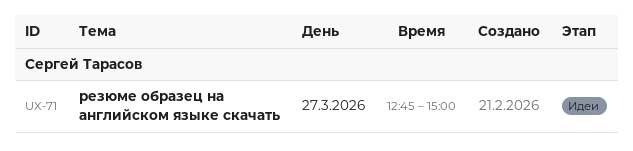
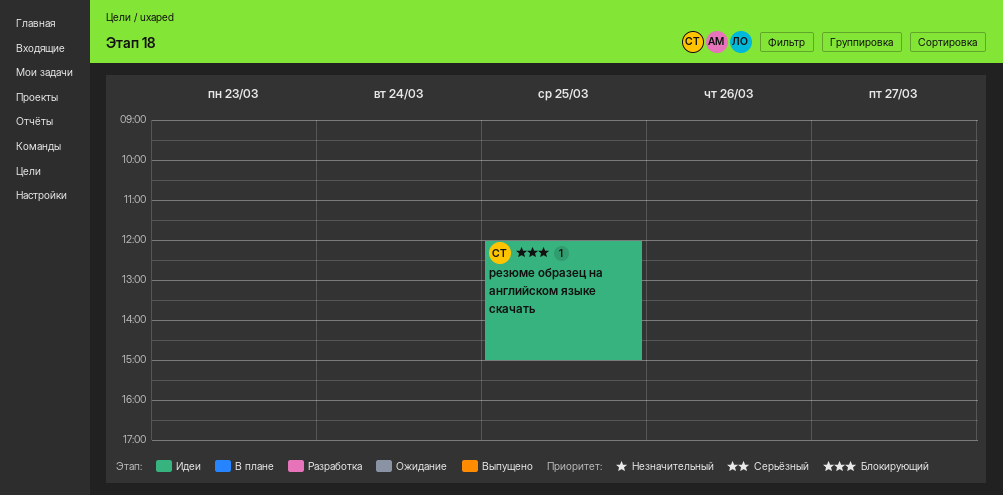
резюме образец на английском языке скачать, day: Mar 27 -> Mar 25
резюме образец на английском языке скачать, begins: 12:45 -> 12:00

